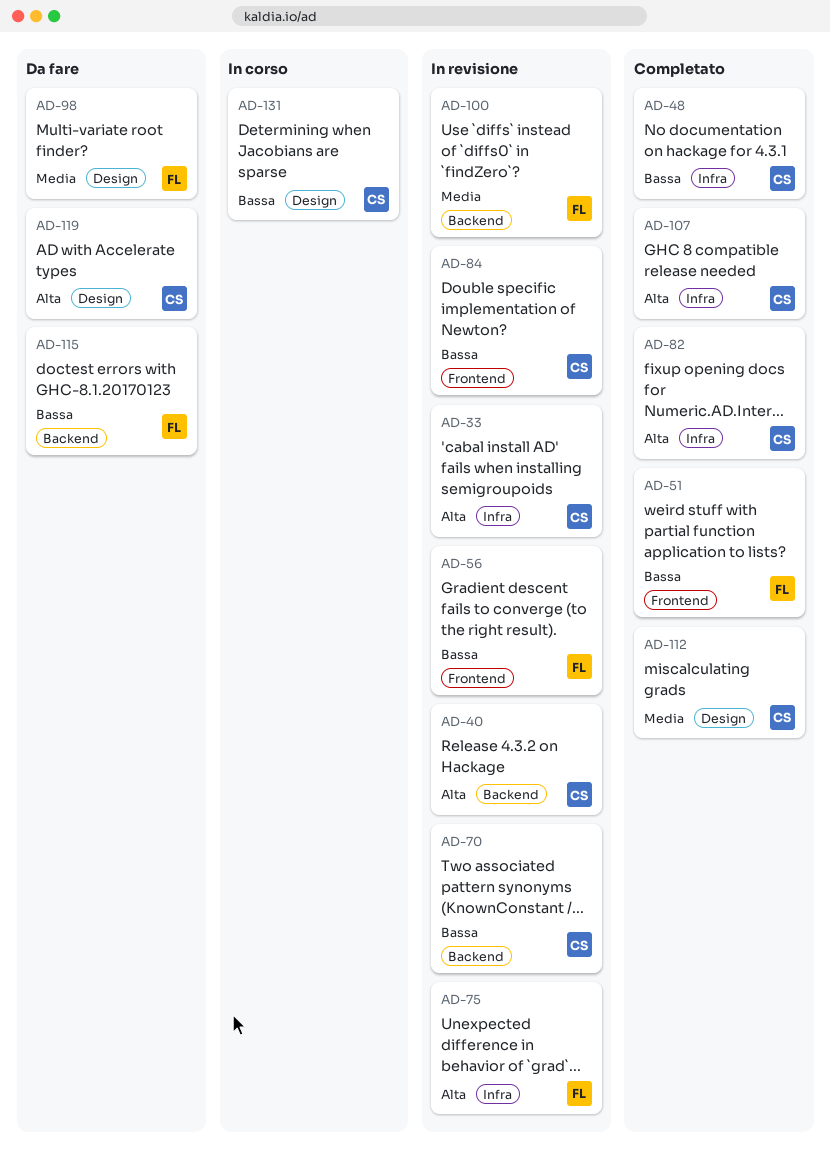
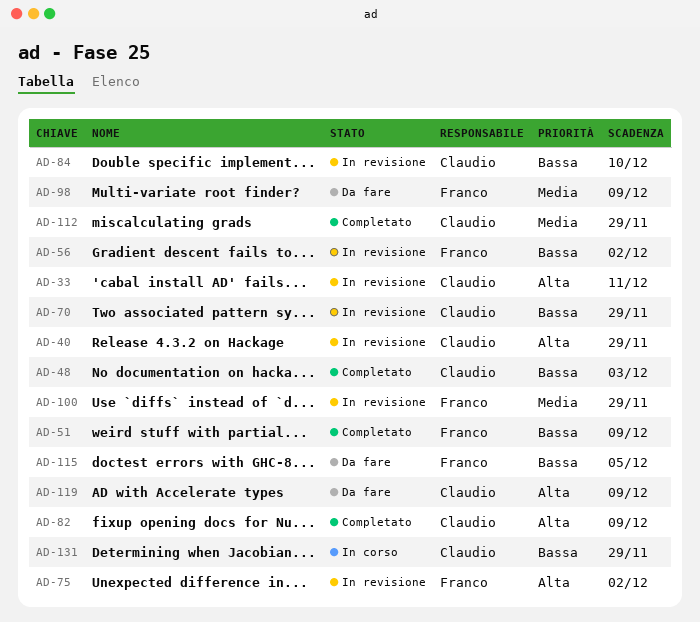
AD-107: present -> none

